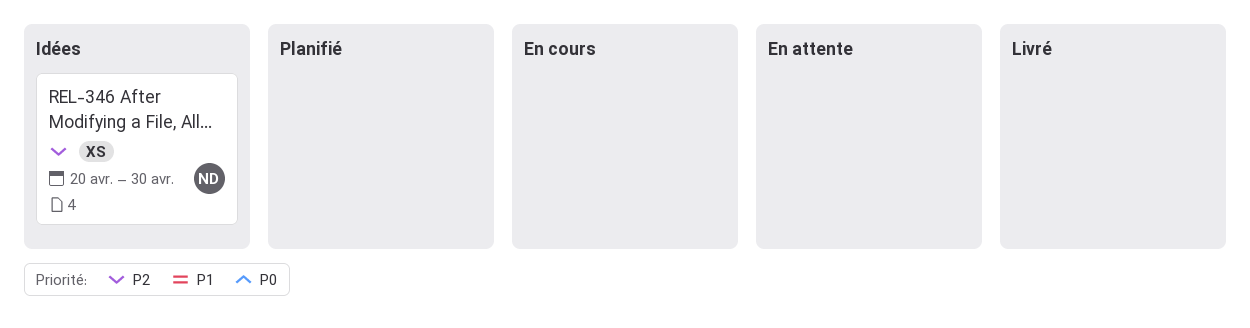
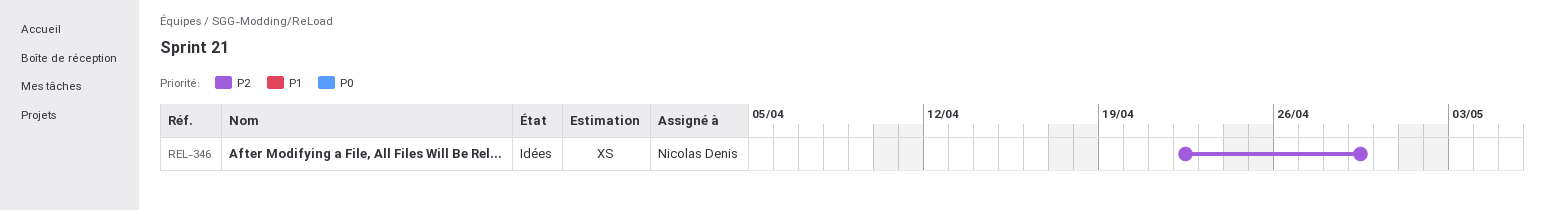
REL-346, start: Apr 20 -> Apr 22
REL-346, due: Apr 30 -> Apr 29

